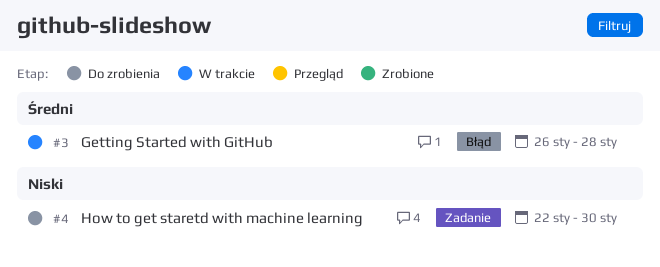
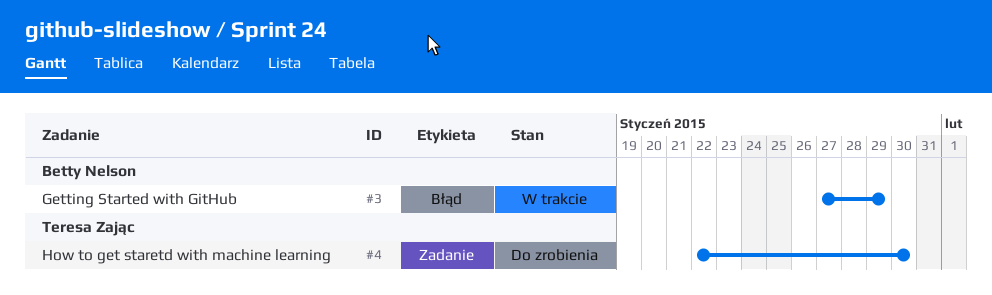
#3, start: Jan 26 -> Jan 27
#3, due: Jan 28 -> Jan 29

